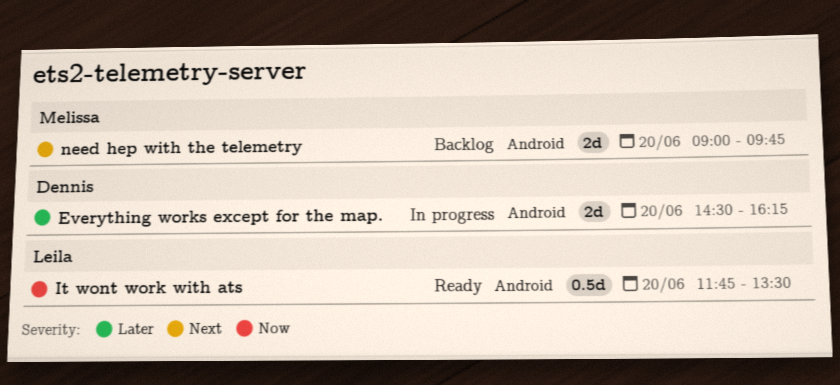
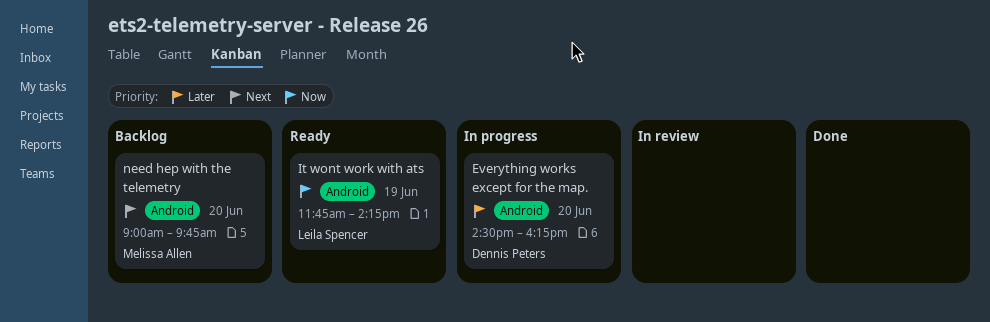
It wont work with ats, day: Jun 20 -> Jun 19
It wont work with ats, ends: 13:30 -> 14:15

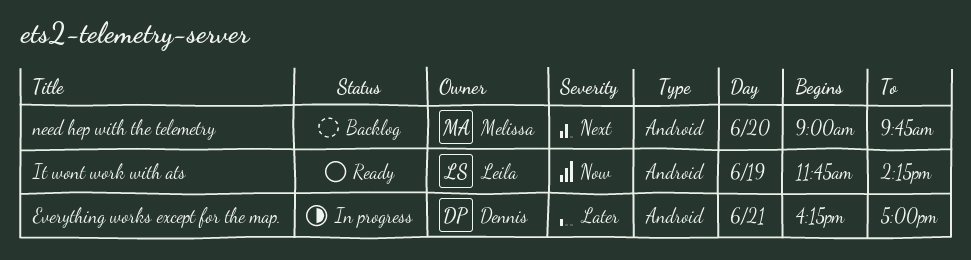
Everything works except for the map., day: Jun 20 -> Jun 21
Everything works except for the map., begins: 14:30 -> 16:15
Everything works except for the map., ends: 16:15 -> 17:00

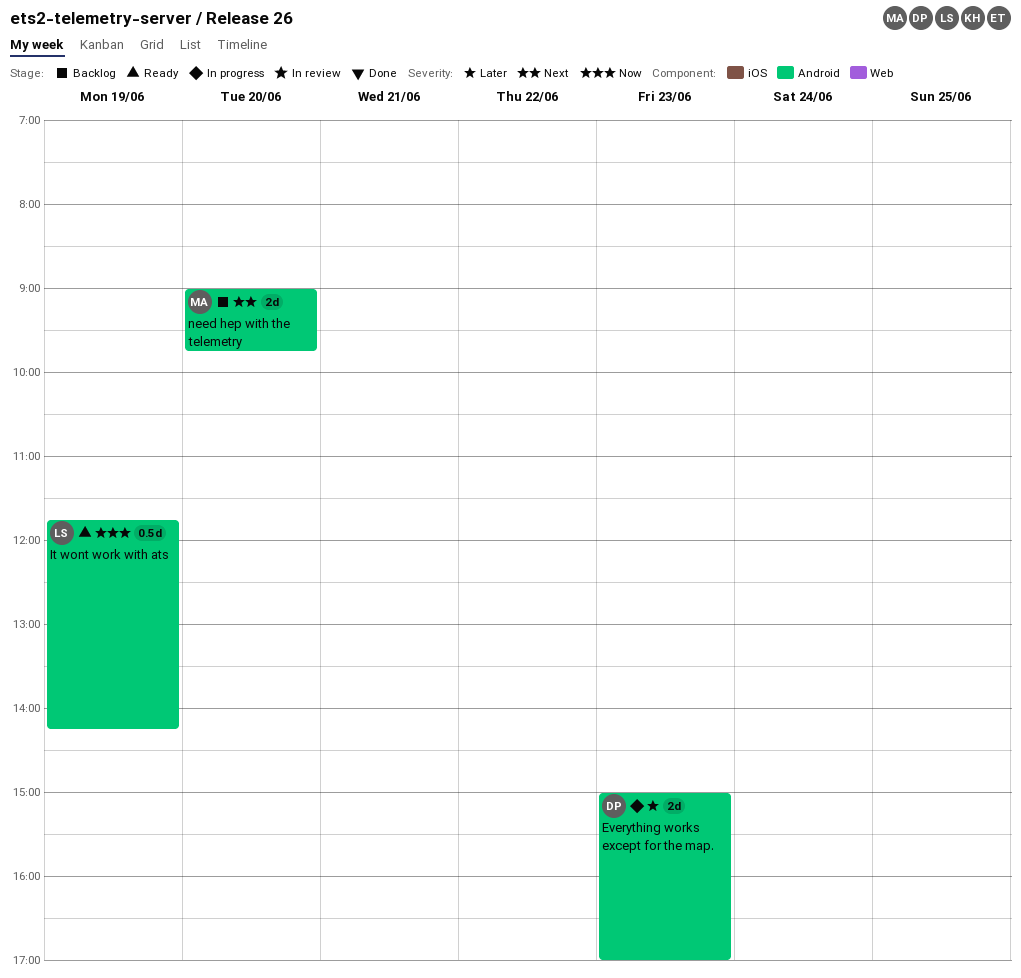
Everything works except for the map., day: Jun 21 -> Jun 23
Everything works except for the map., begins: 16:15 -> 15:00

